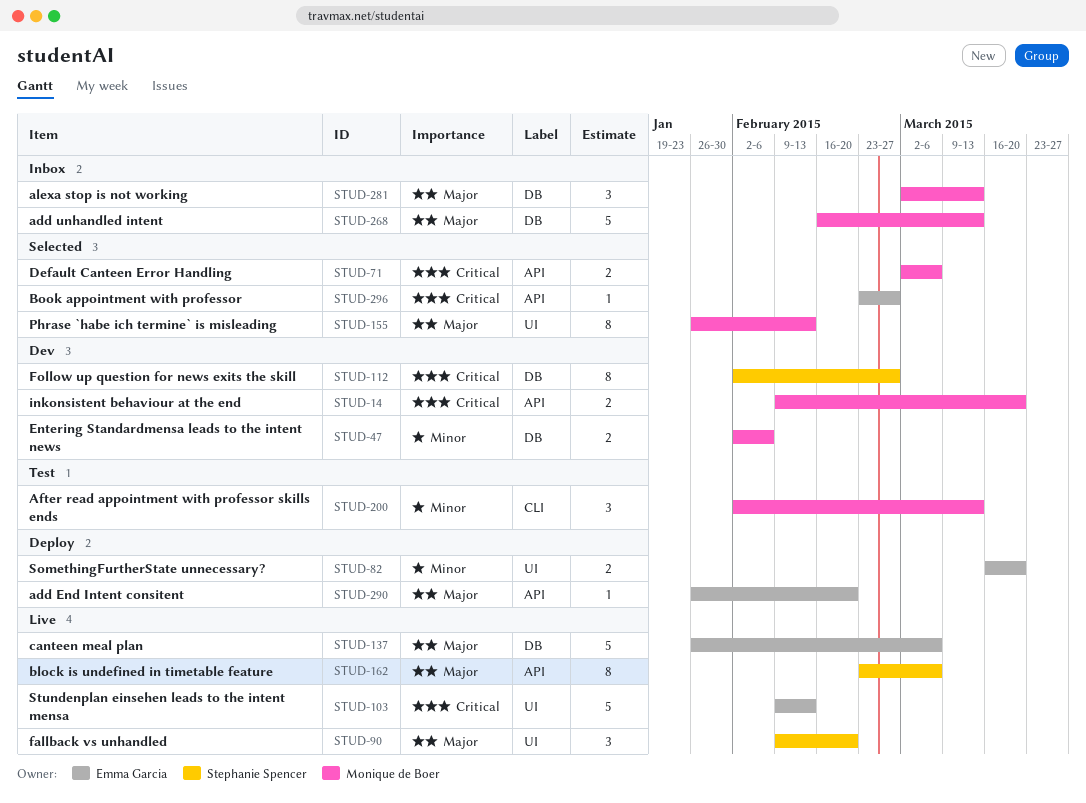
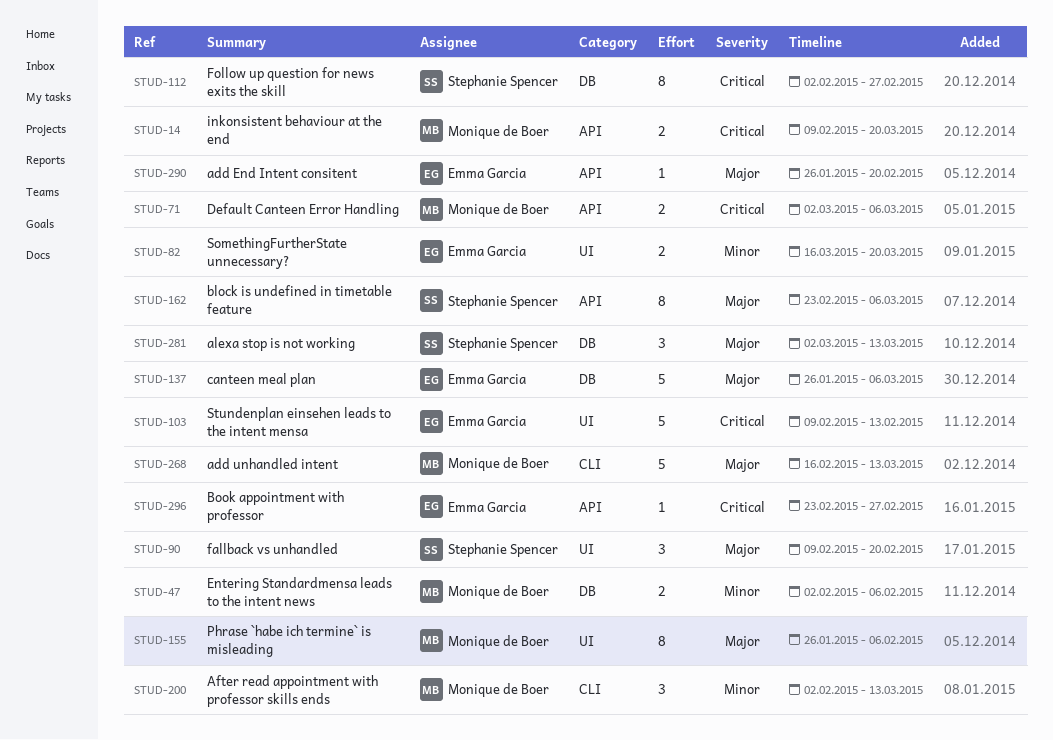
STUD-155, due: Feb 13 -> Feb 6
STUD-268, label: DB -> CLI
STUD-281, owner: Monique de Boer -> Stephanie Spencer

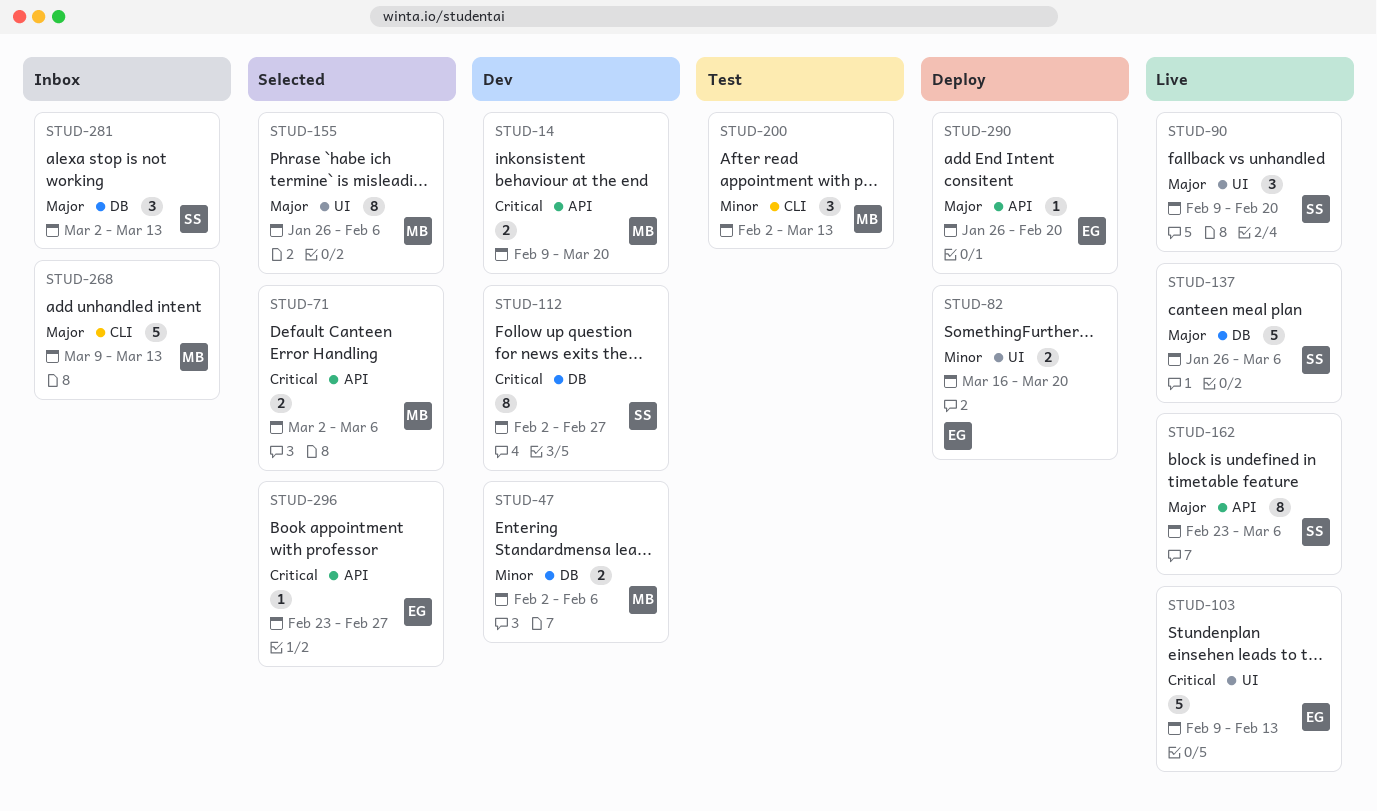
STUD-137, owner: Emma Garcia -> Stephanie Spencer
STUD-268, start: Feb 16 -> Mar 9

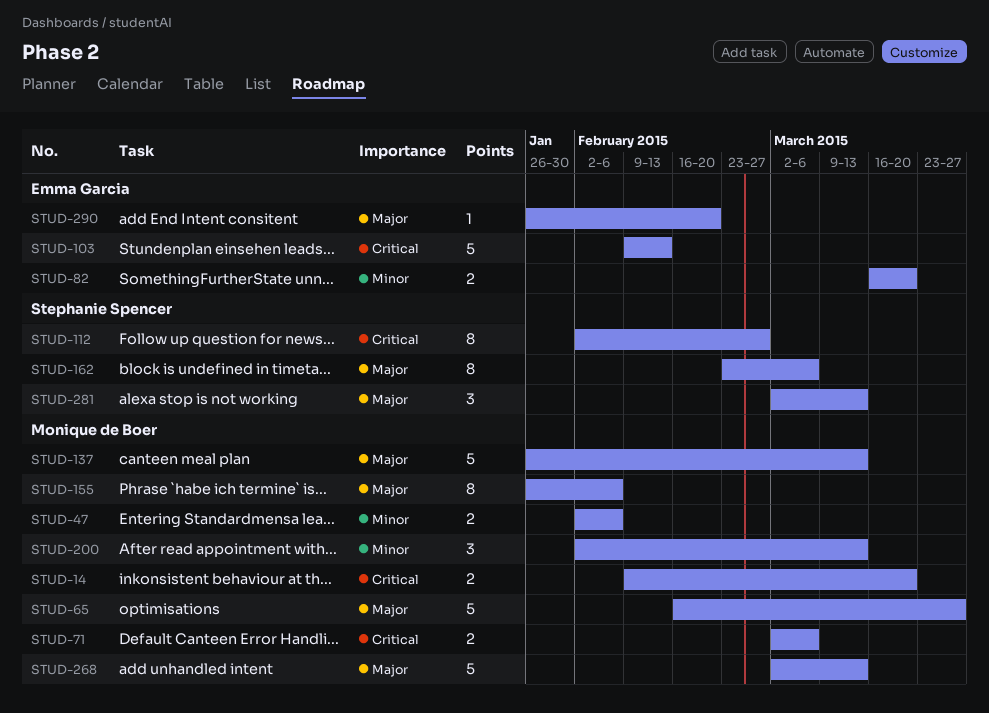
STUD-65: none -> present
STUD-90: present -> none
STUD-137, owner: Stephanie Spencer -> Monique de Boer
STUD-137, due: Mar 6 -> Mar 13
STUD-268, start: Mar 9 -> Mar 2
STUD-296: present -> none

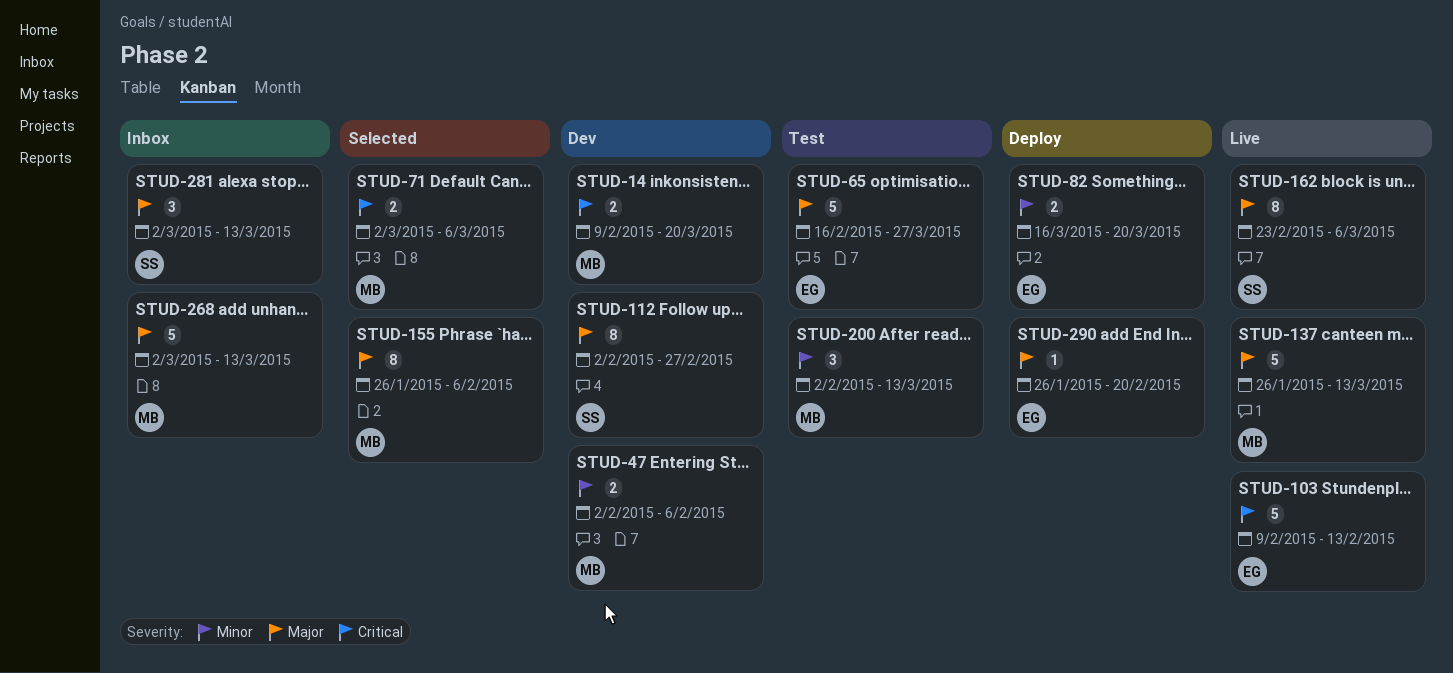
STUD-65, owner: Monique de Boer -> Emma Garcia
STUD-112, priority: Critical -> Major

